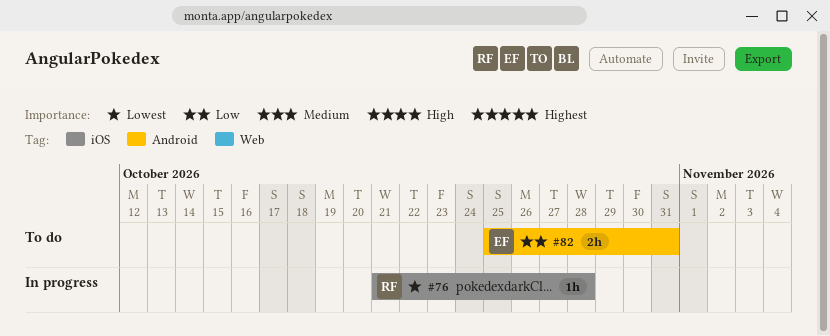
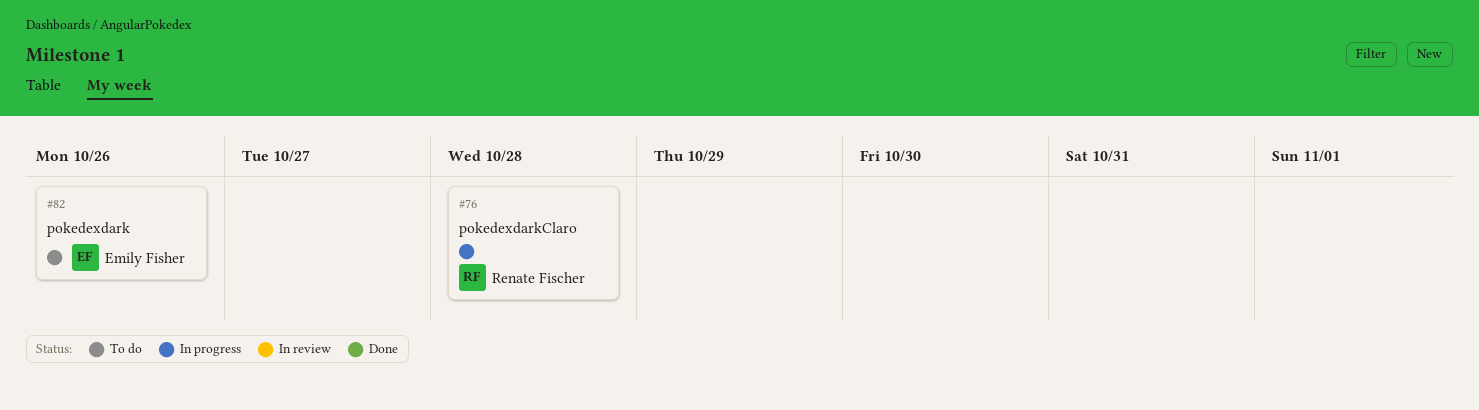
#82, due: Oct 31 -> Oct 26

